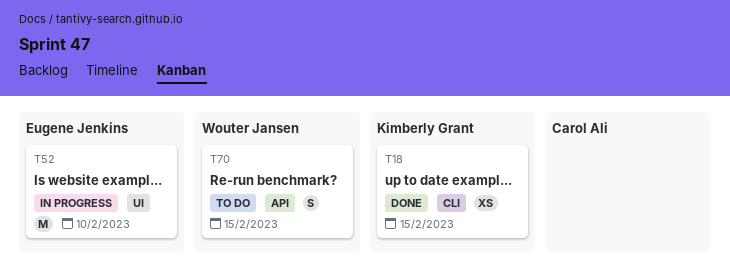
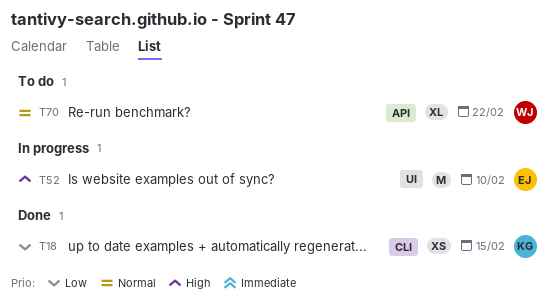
T70, estimate: S -> XL
T70, due: Feb 15 -> Feb 22

